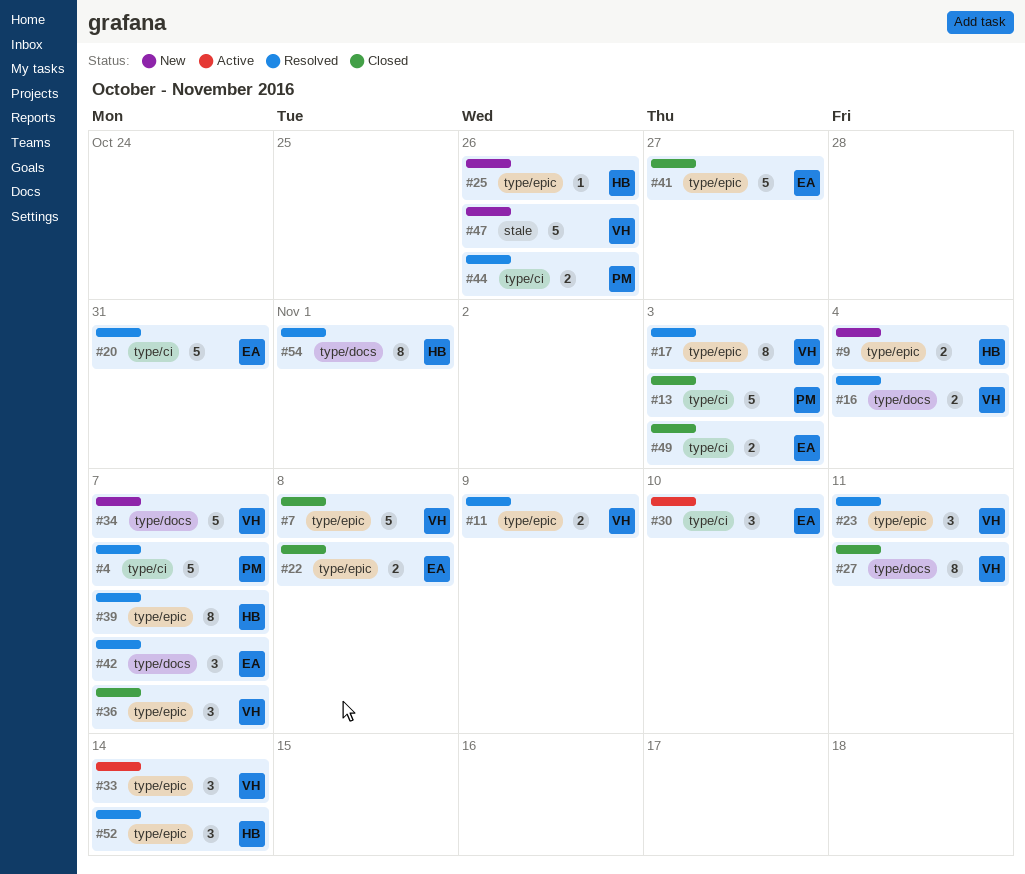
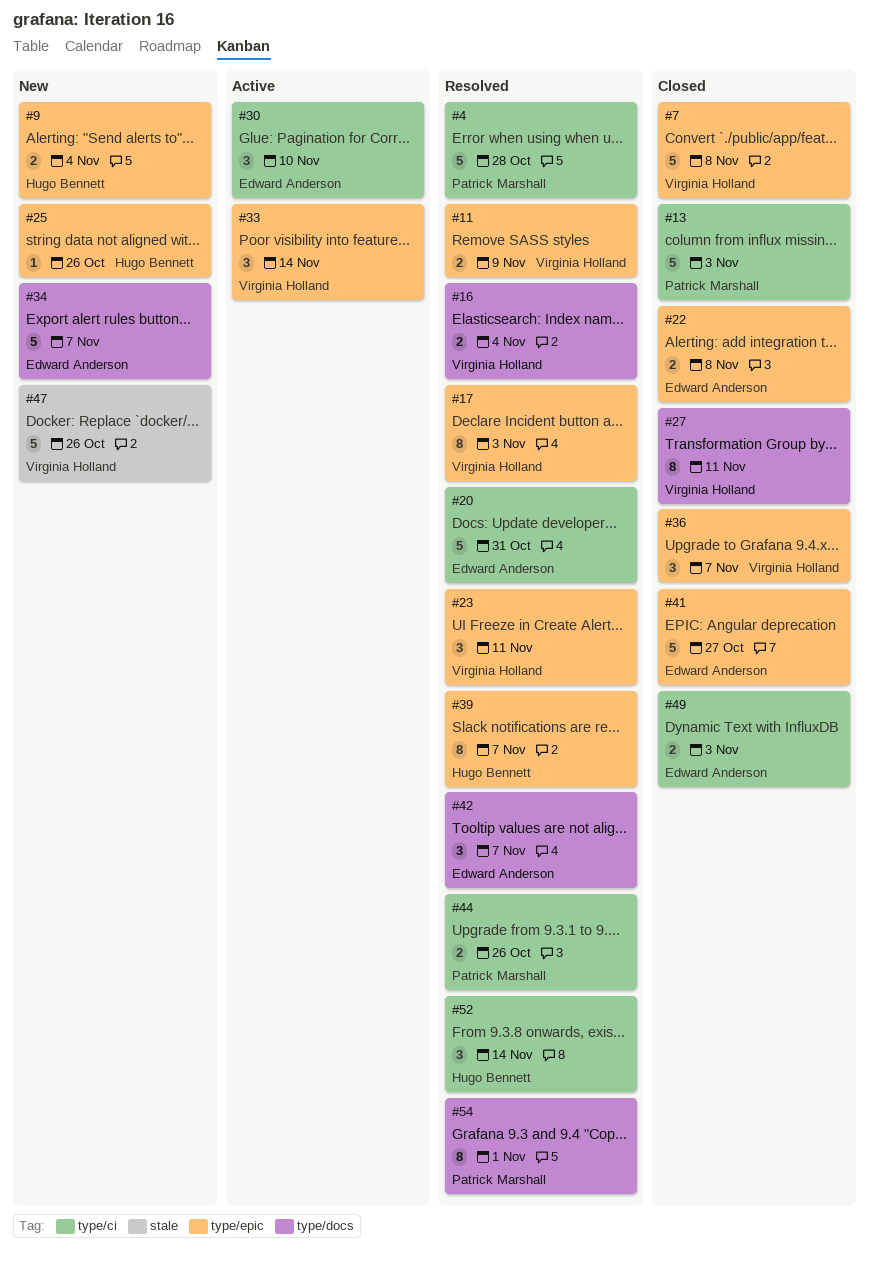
#4, due: Nov 7 -> Oct 28
#34, owner: Virginia Holland -> Edward Anderson
#52, label: type/epic -> type/ci
#54, owner: Hugo Bennett -> Patrick Marshall

